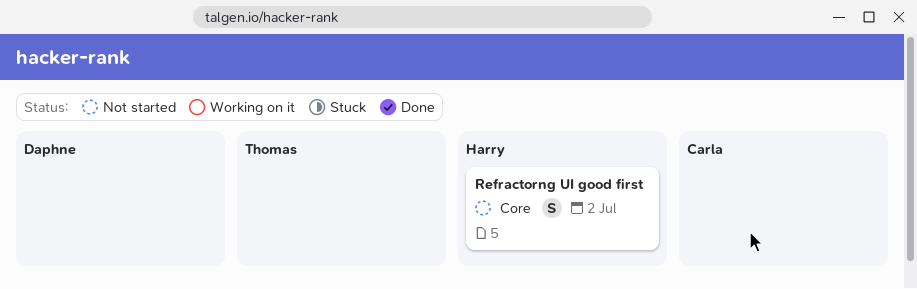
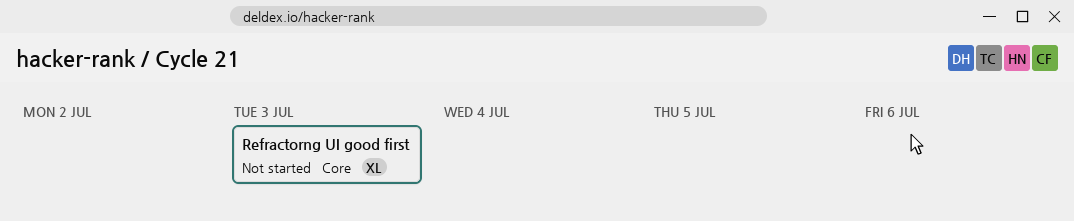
Refractorng UI good first, estimate: S -> XL
Refractorng UI good first, due: Jul 2 -> Jul 3

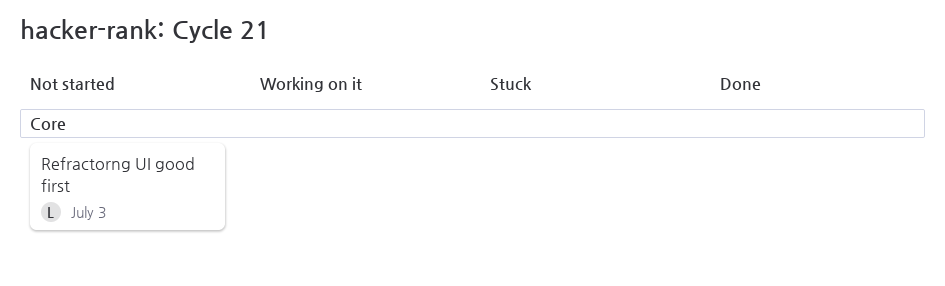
Refractorng UI good first, estimate: XL -> L

